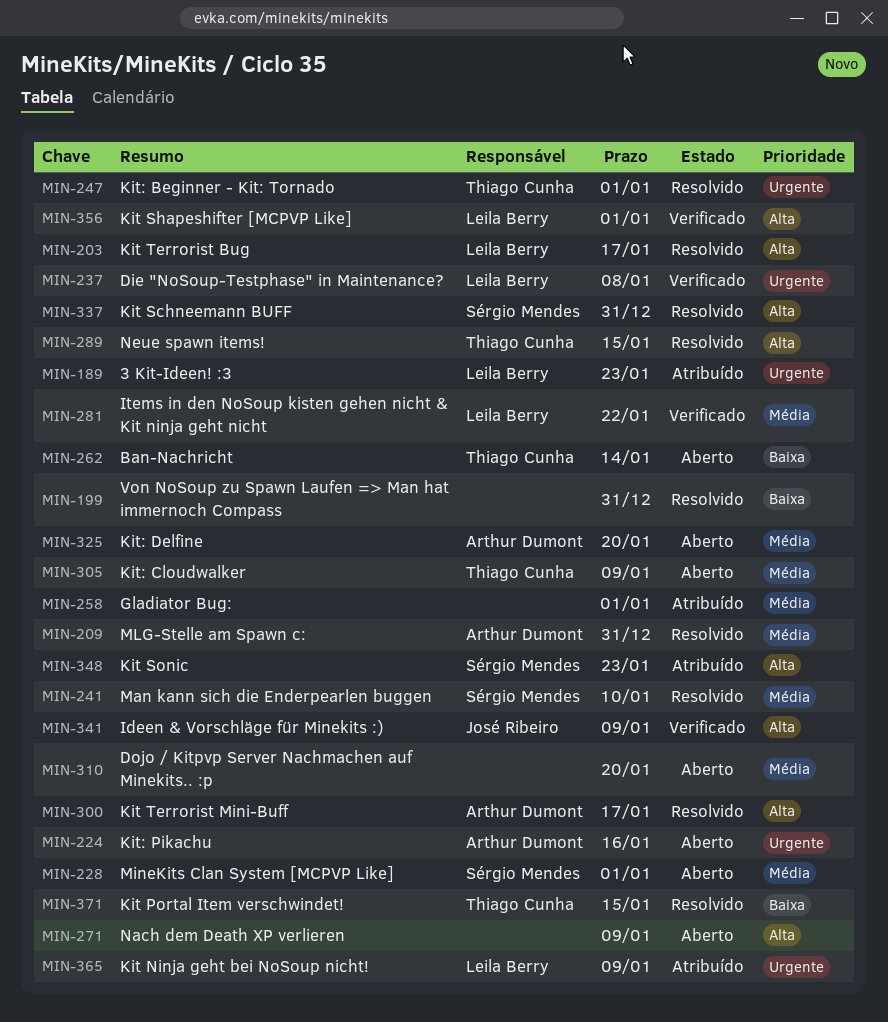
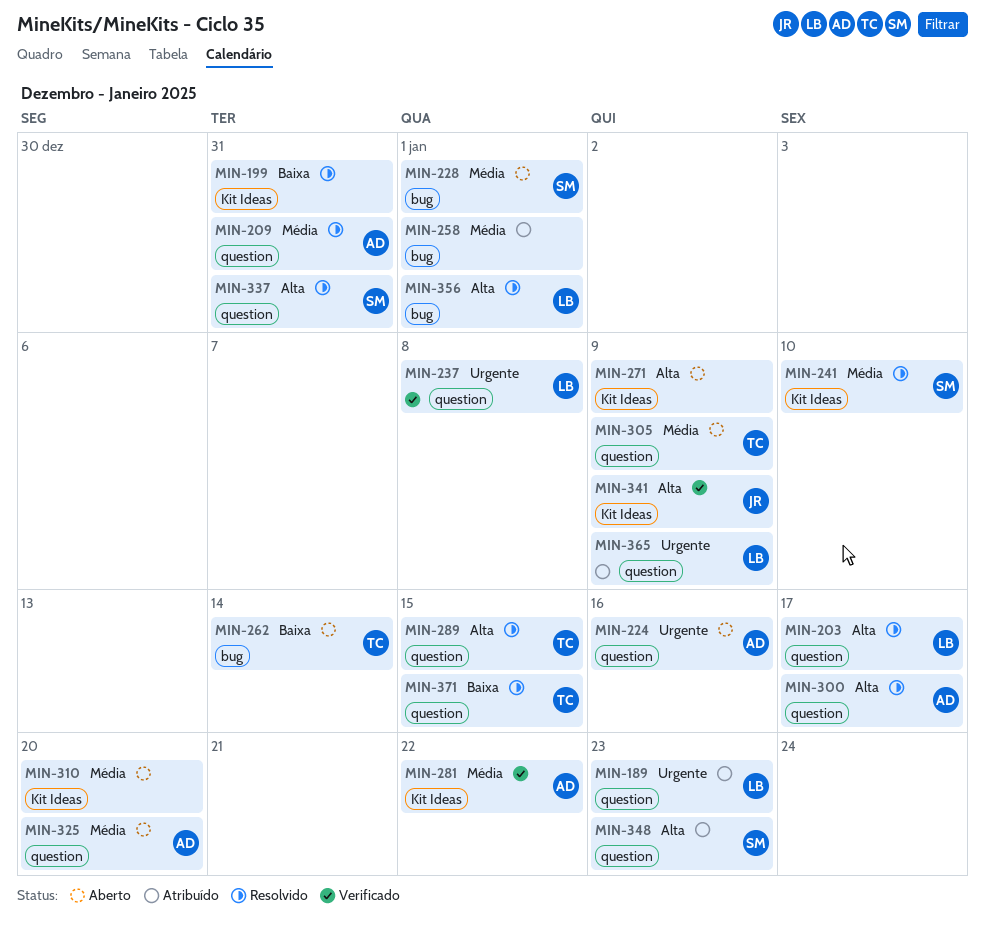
MIN-247: present -> none
MIN-281, owner: Leila Berry -> Arthur Dumont
MIN-356, status: Verificado -> Resolvido

